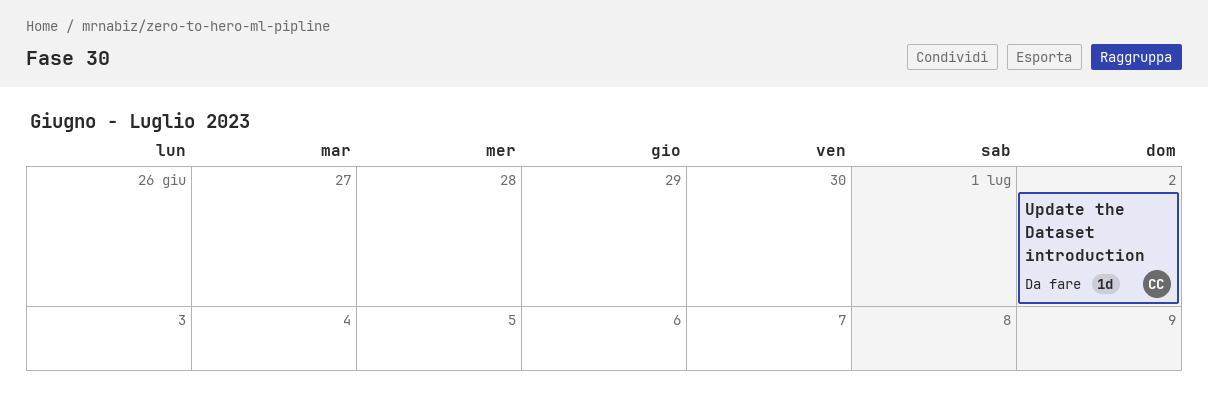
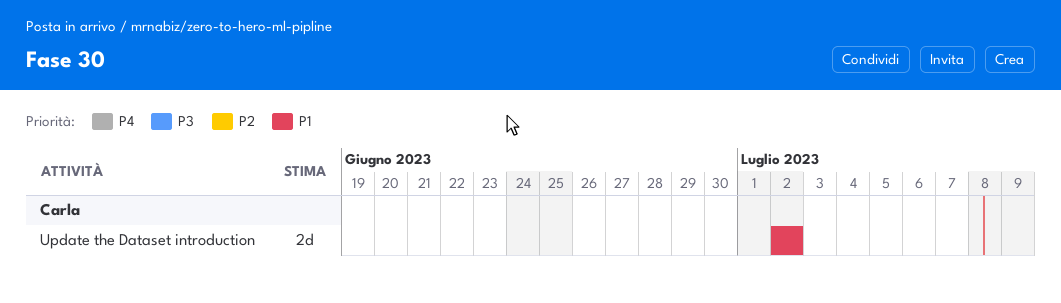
Update the Dataset introduction, estimate: 1d -> 2d

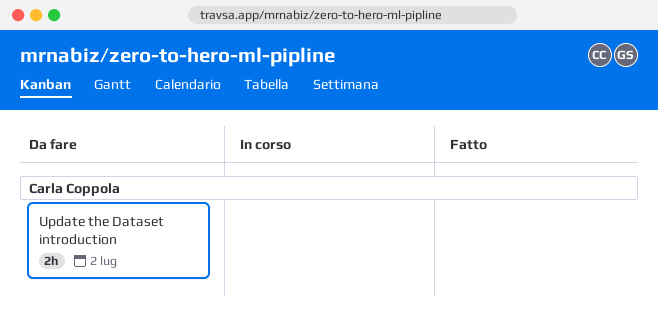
Update the Dataset introduction, estimate: 2d -> 2h

